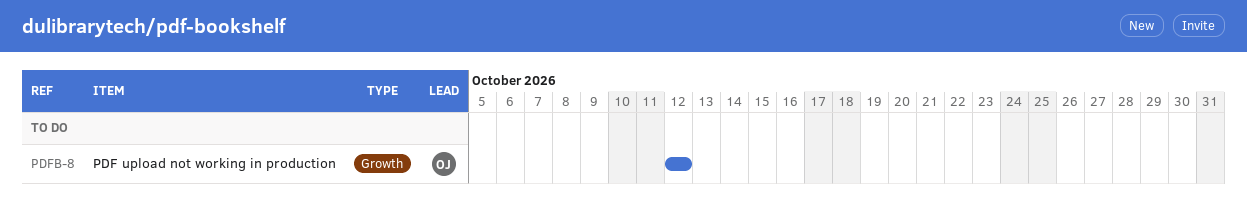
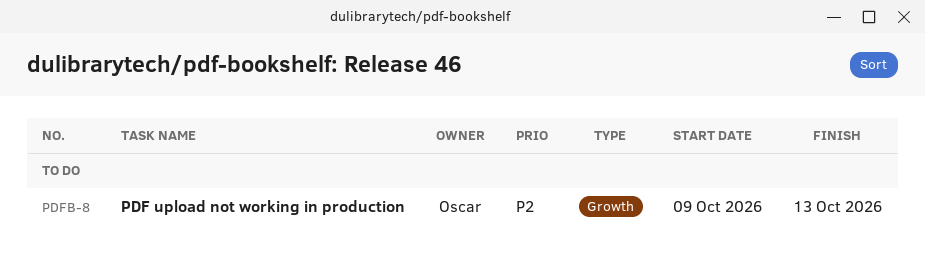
PDFB-8, start: Oct 12 -> Oct 9
PDFB-8, due: Oct 12 -> Oct 13

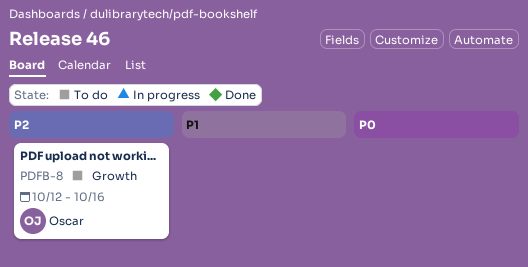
PDFB-8, start: Oct 9 -> Oct 12
PDFB-8, due: Oct 13 -> Oct 16

